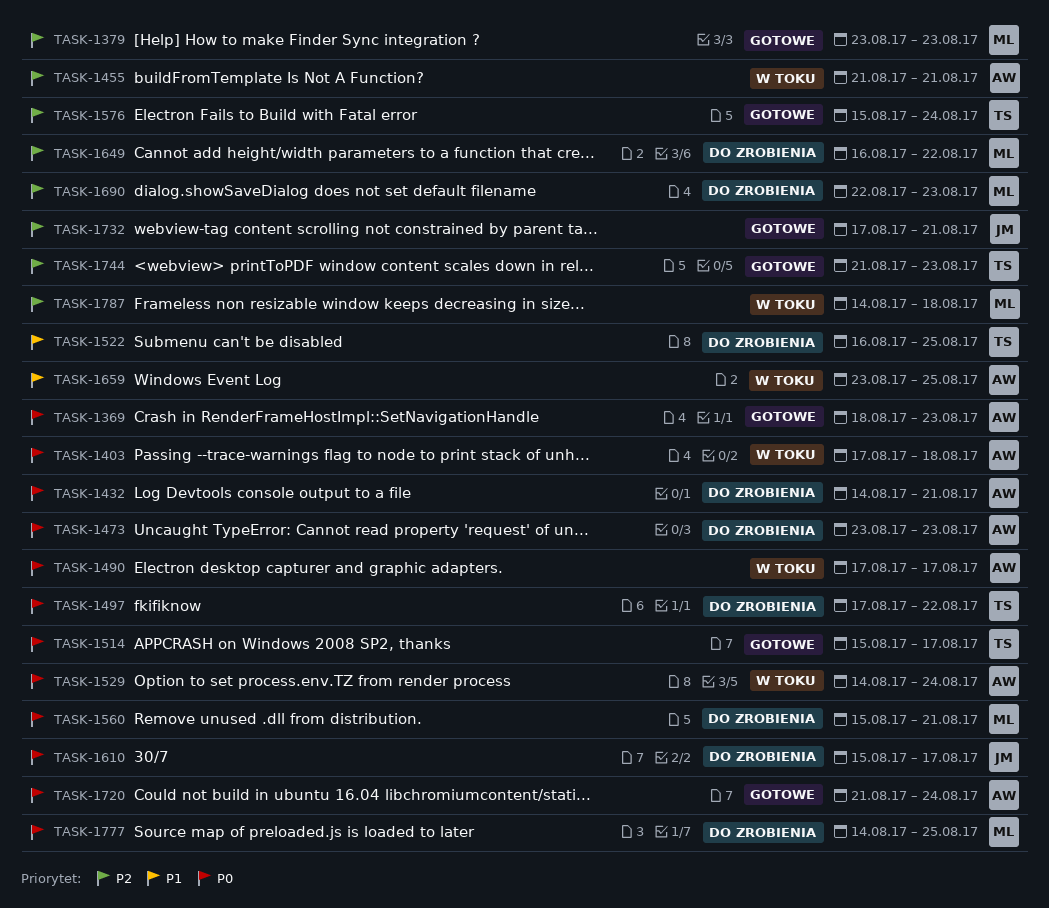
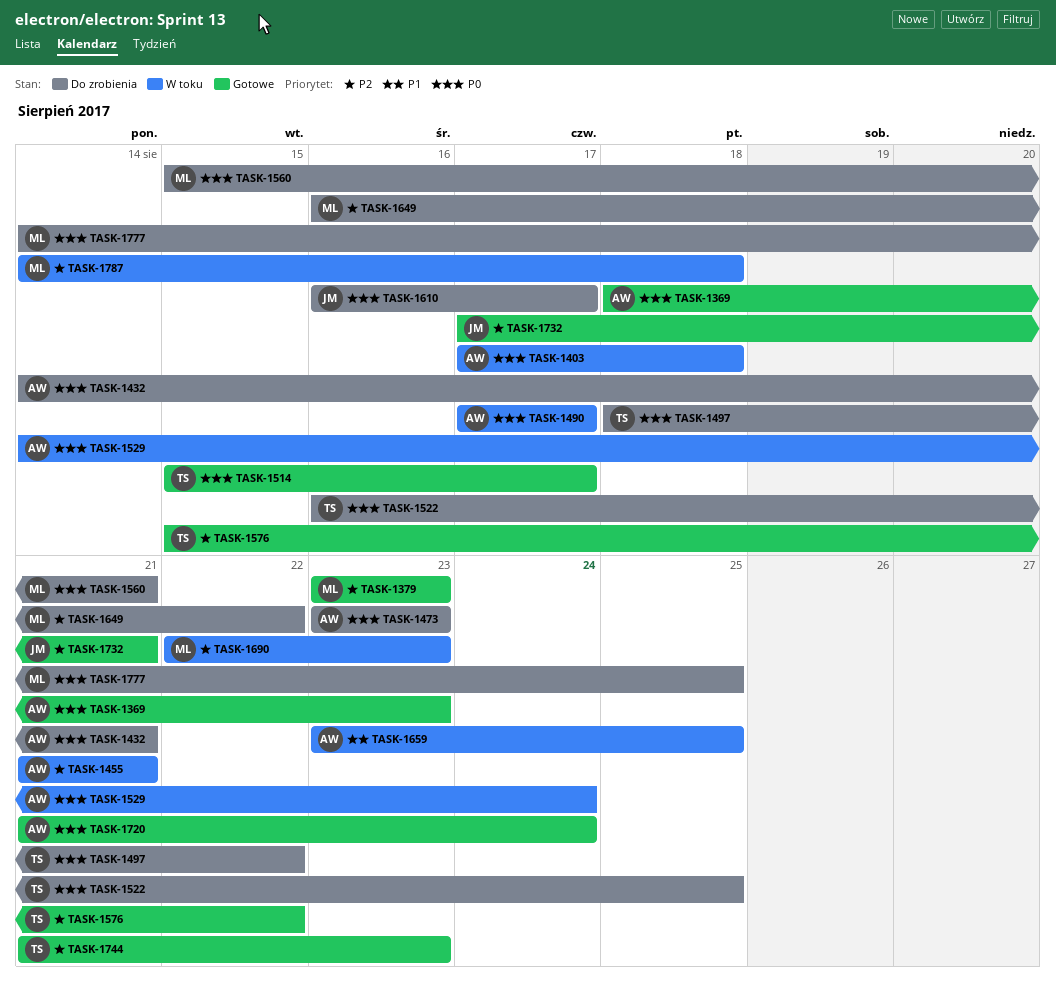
TASK-1497, start: Aug 17 -> Aug 18
TASK-1522, priority: P1 -> P0
TASK-1576, due: Aug 24 -> Aug 22
TASK-1610, start: Aug 15 -> Aug 16
TASK-1690, status: Do zrobienia -> W toku

